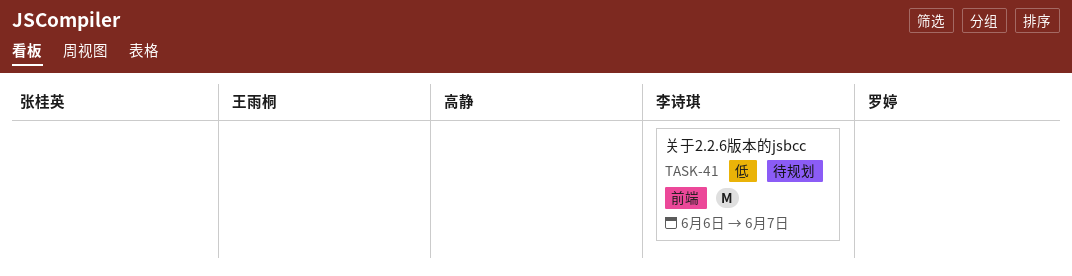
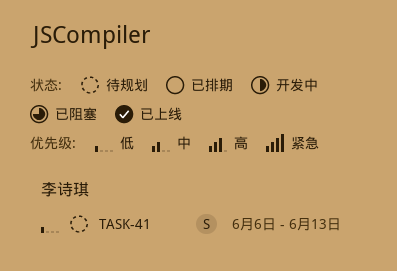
TASK-41, estimate: M -> S
TASK-41, due: Jun 7 -> Jun 13

